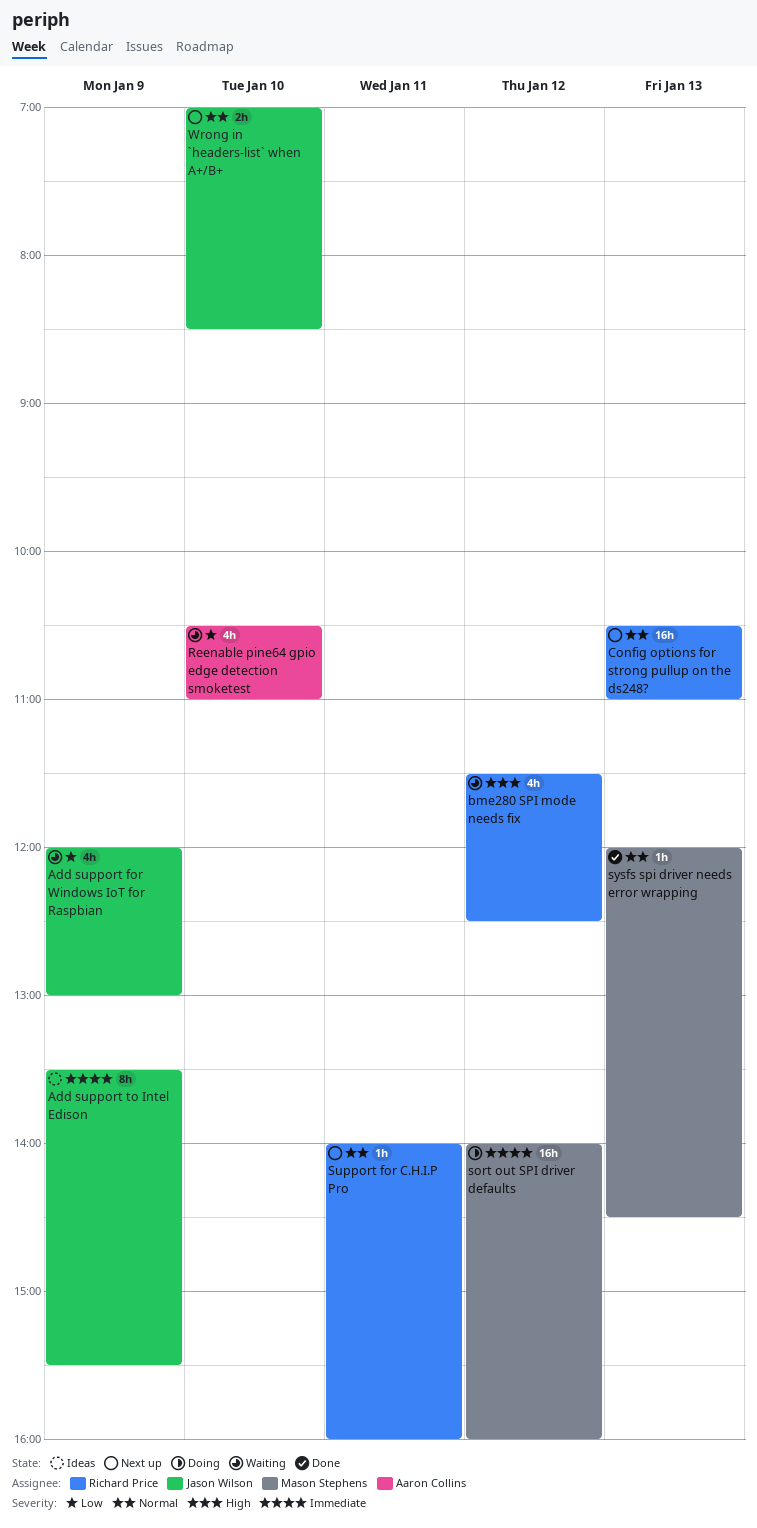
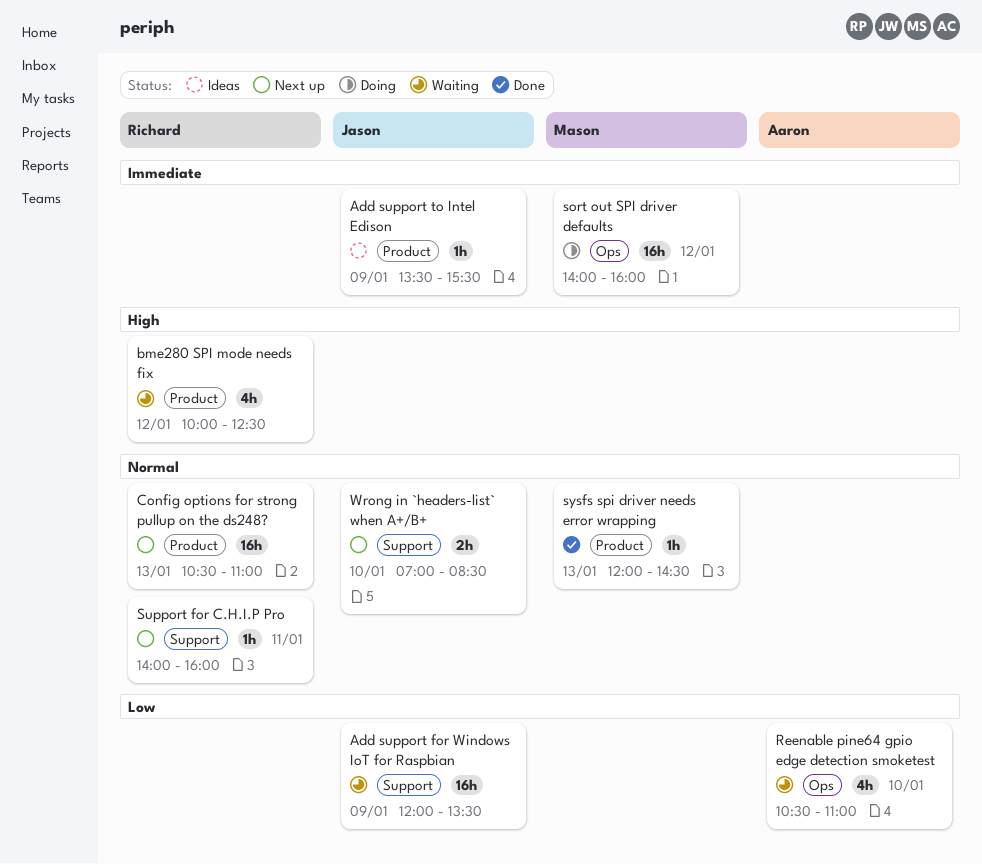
Add support for Windows IoT for Raspbian, estimate: 4h -> 16h
Add support for Windows IoT for Raspbian, ends: 13:00 -> 13:30
Add support to Intel Edison, estimate: 8h -> 1h
bme280 SPI mode needs fix, begins: 11:30 -> 10:00

